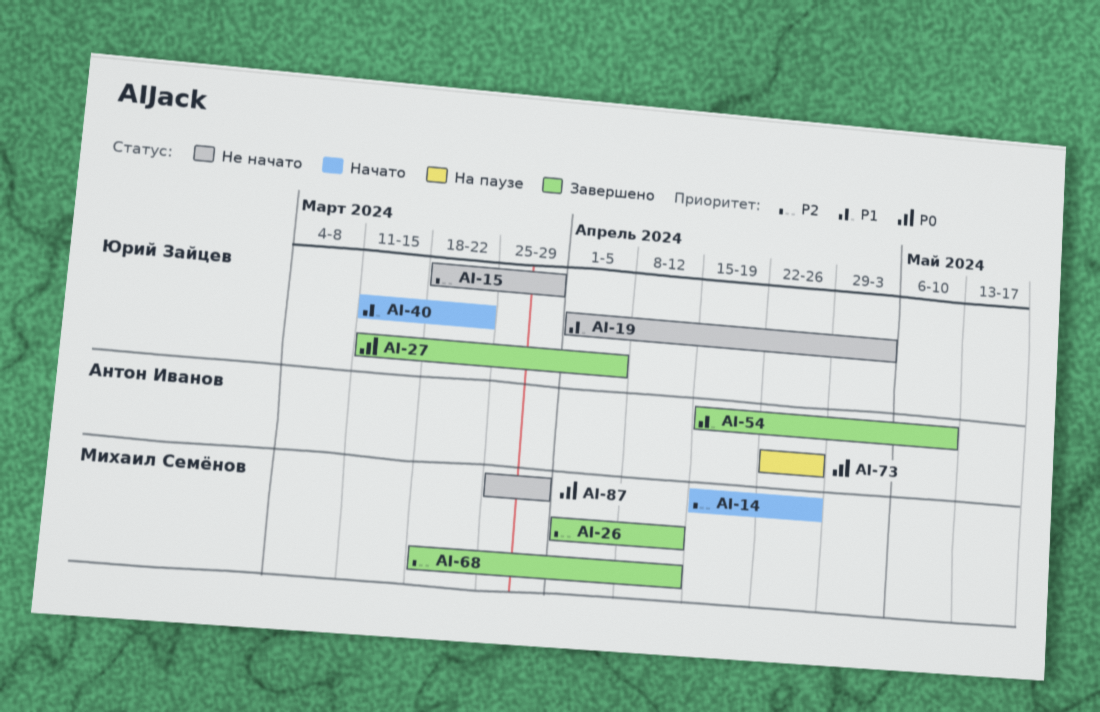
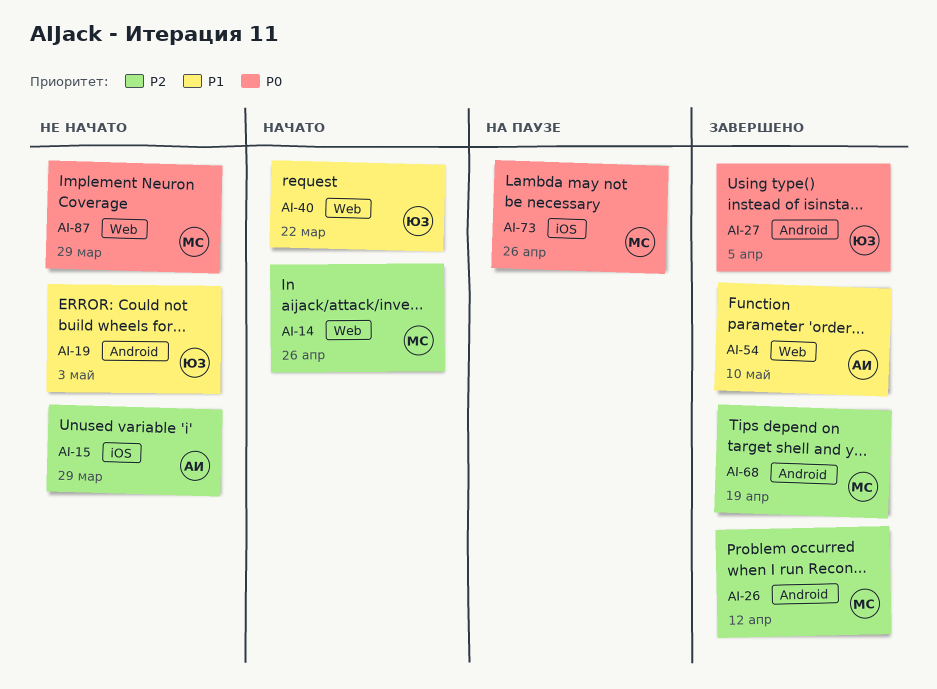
AI-15, owner: Юрий Зайцев -> Антон Иванов
AI-68, due: Apr 12 -> Apr 19
AI-73, owner: Антон Иванов -> Михаил Семёнов

